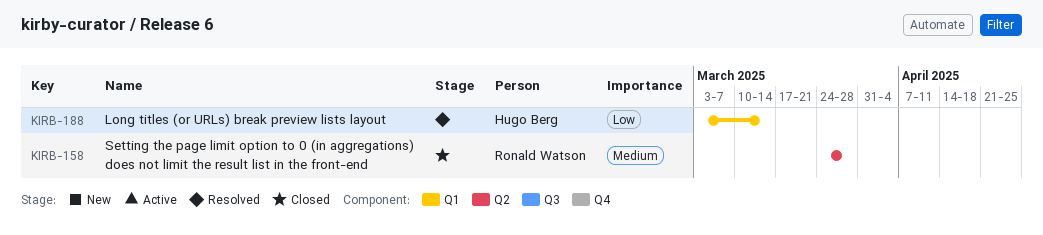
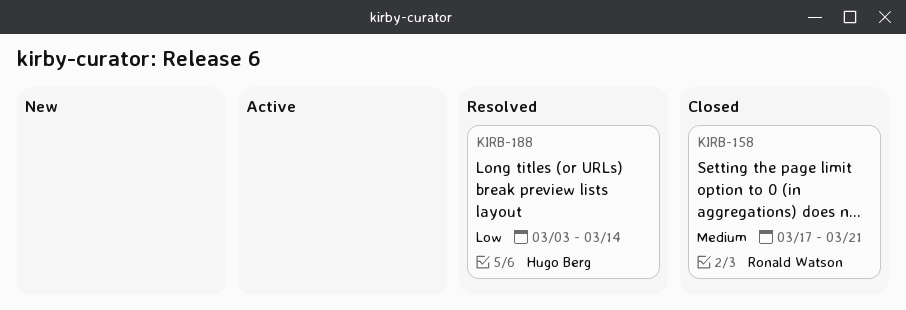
KIRB-158, start: Mar 24 -> Mar 17
KIRB-158, due: Mar 28 -> Mar 21

